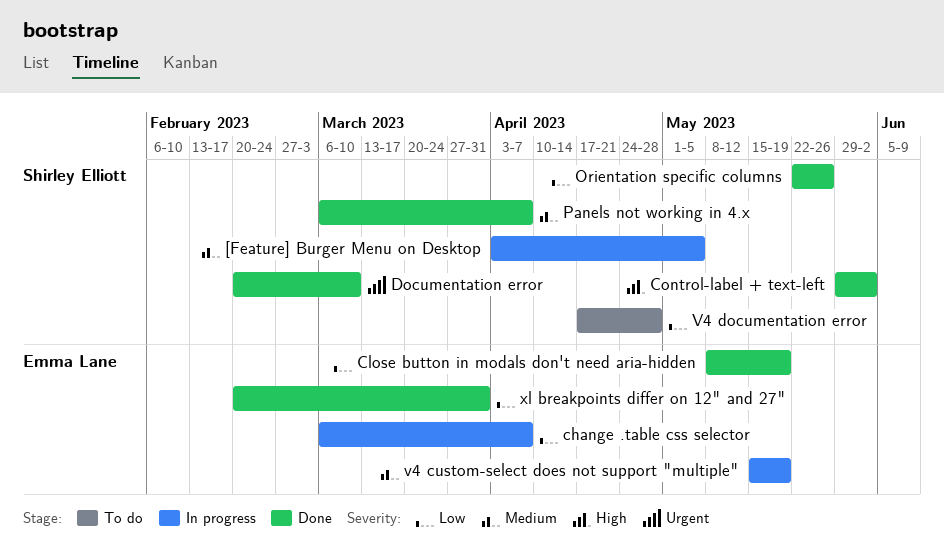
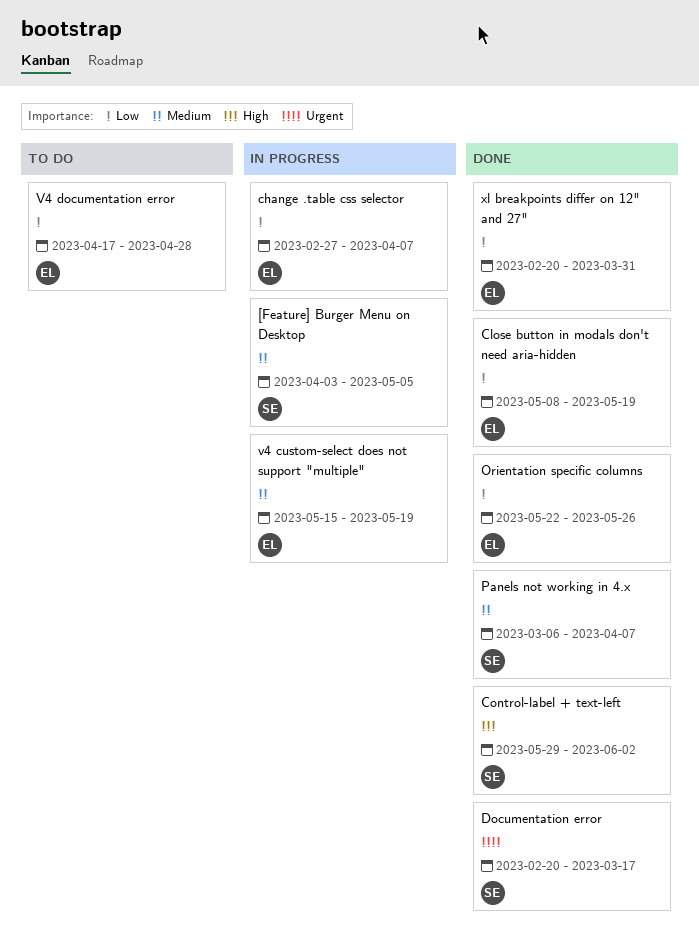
change .table css selector, start: Mar 6 -> Feb 27
Documentation error, due: Mar 10 -> Mar 17
Orientation specific columns, owner: Shirley Elliott -> Emma Lane
V4 documentation error, owner: Shirley Elliott -> Emma Lane

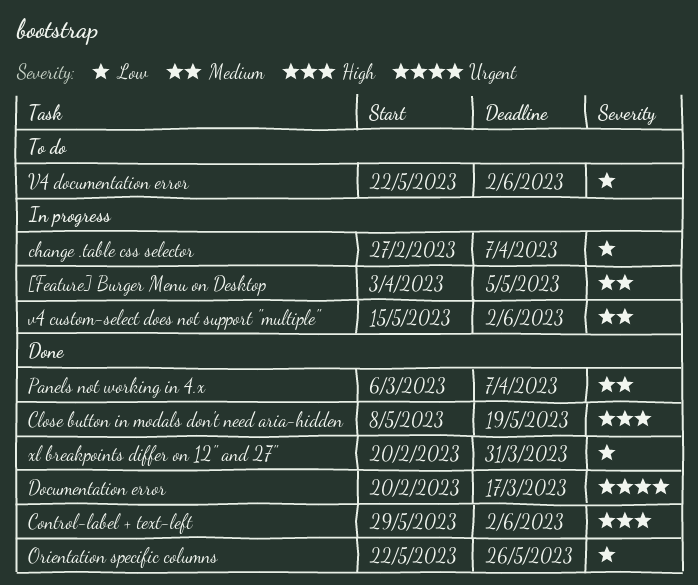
Close button in modals don't need aria-hidden, priority: Low -> High
v4 custom-select does not support "multiple", due: May 19 -> Jun 2
V4 documentation error, start: Apr 17 -> May 22
V4 documentation error, due: Apr 28 -> Jun 2

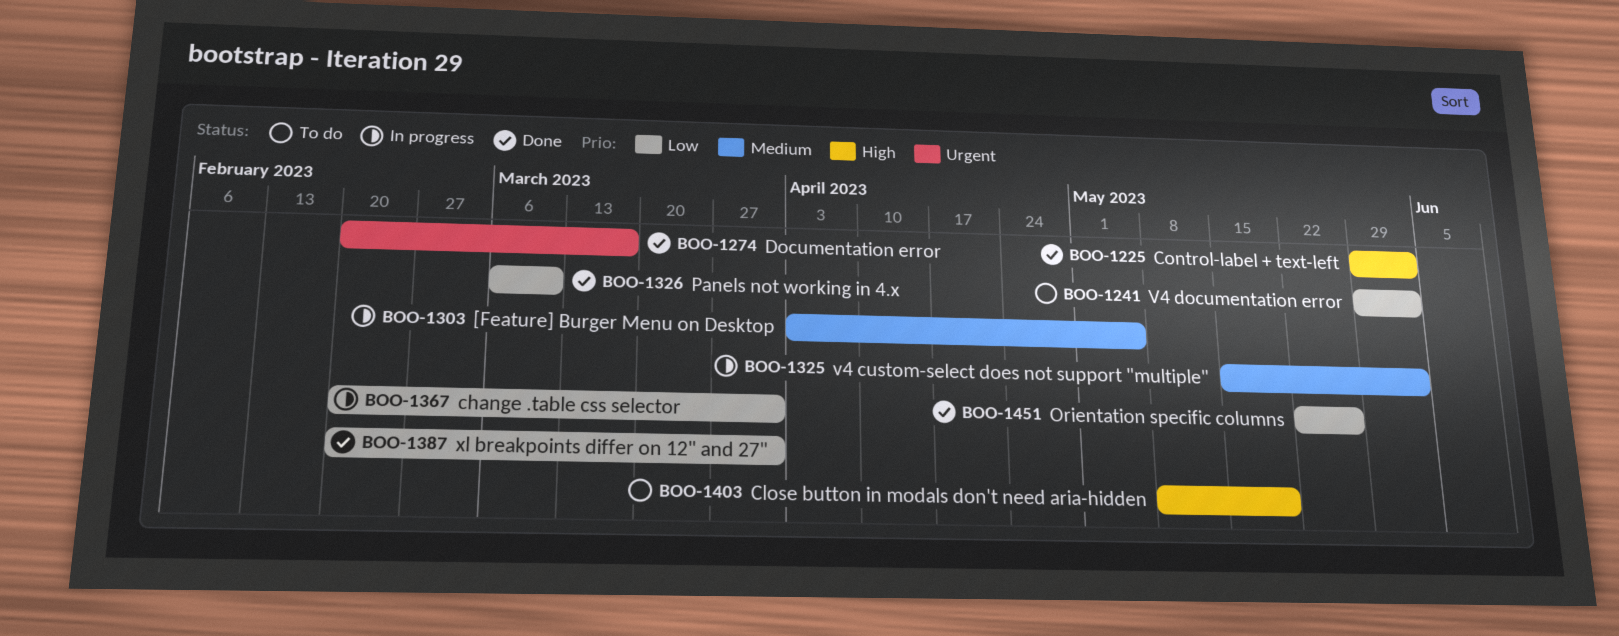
change .table css selector, start: Feb 27 -> Feb 20
change .table css selector, due: Apr 7 -> Mar 31
Close button in modals don't need aria-hidden, status: Done -> To do
Panels not working in 4.x, priority: Medium -> Low
Panels not working in 4.x, due: Apr 7 -> Mar 10
V4 documentation error, start: May 22 -> May 29

